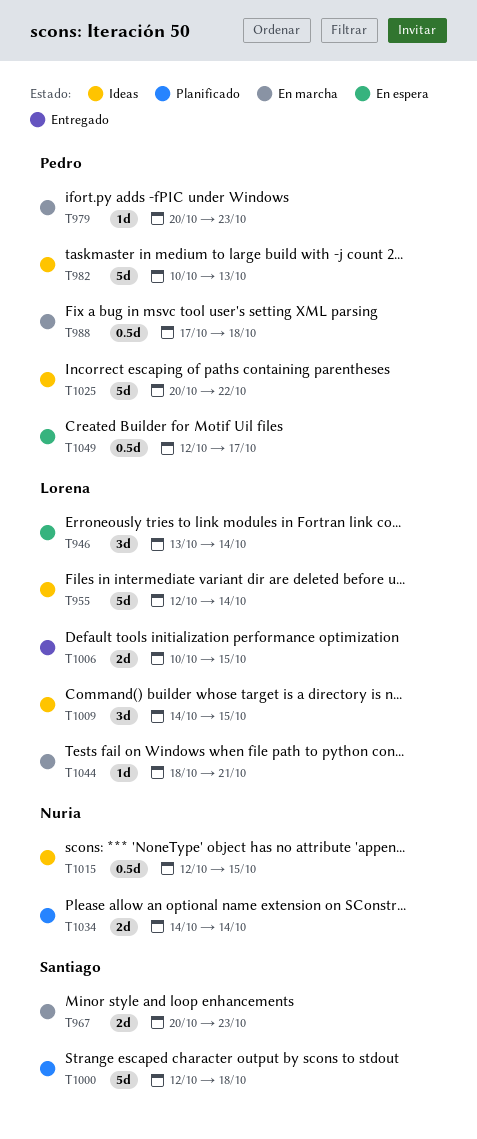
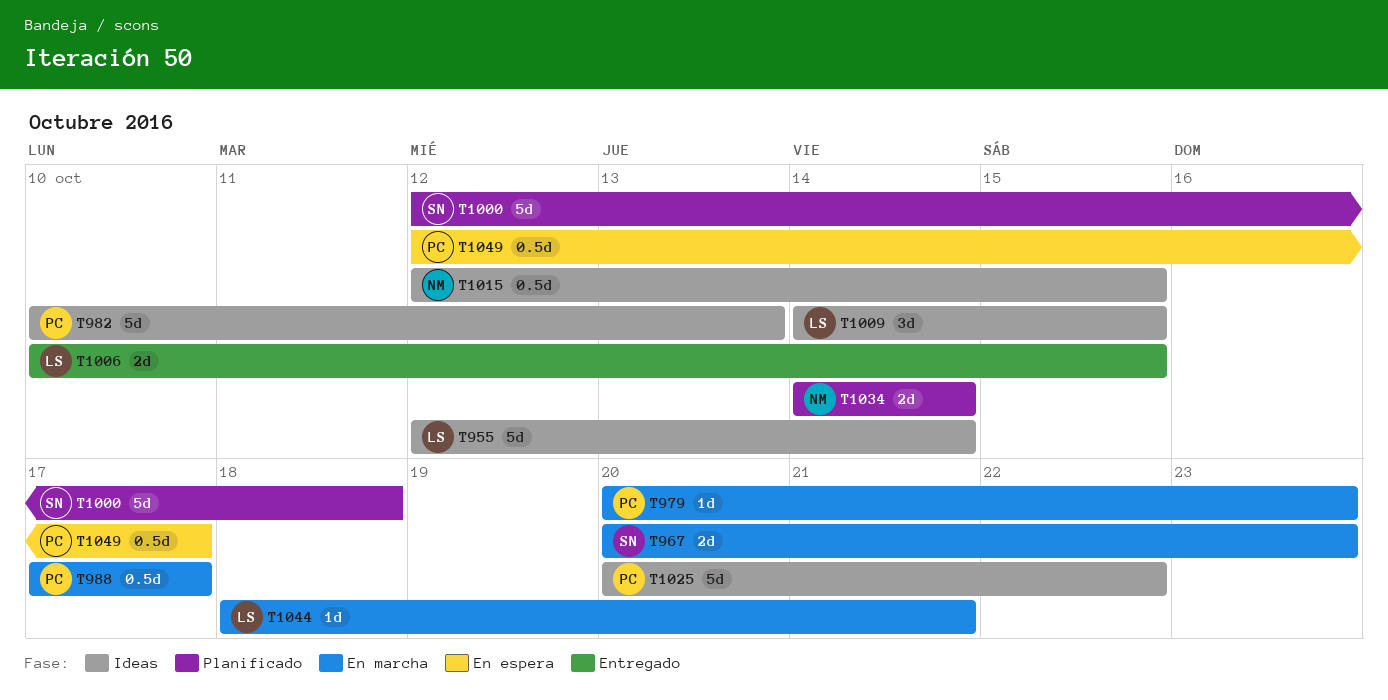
T946: present -> none
T988, due: Oct 18 -> Oct 17

